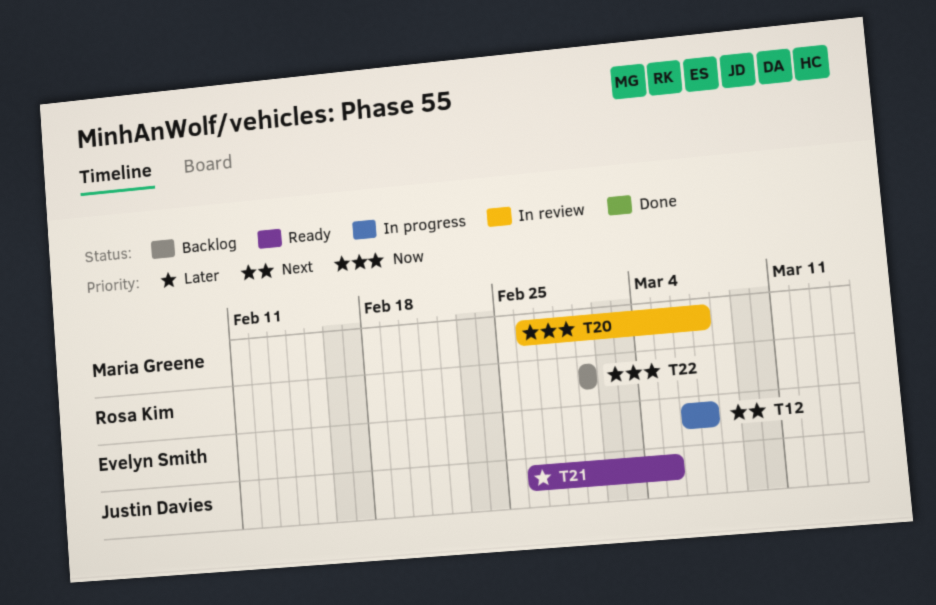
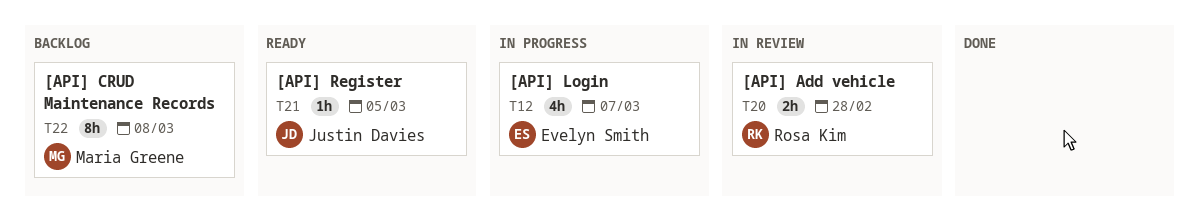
T20, owner: Maria Greene -> Rosa Kim
T20, due: Mar 7 -> Feb 28
T22, owner: Rosa Kim -> Maria Greene
T22, due: Mar 1 -> Mar 8

